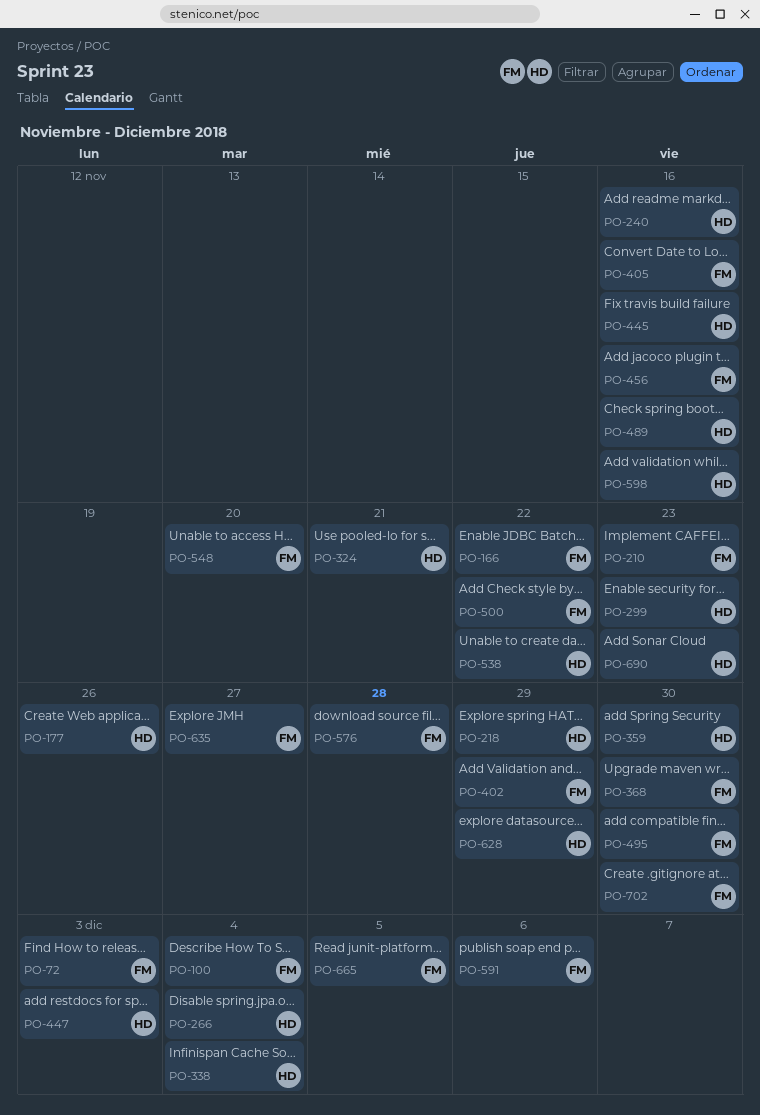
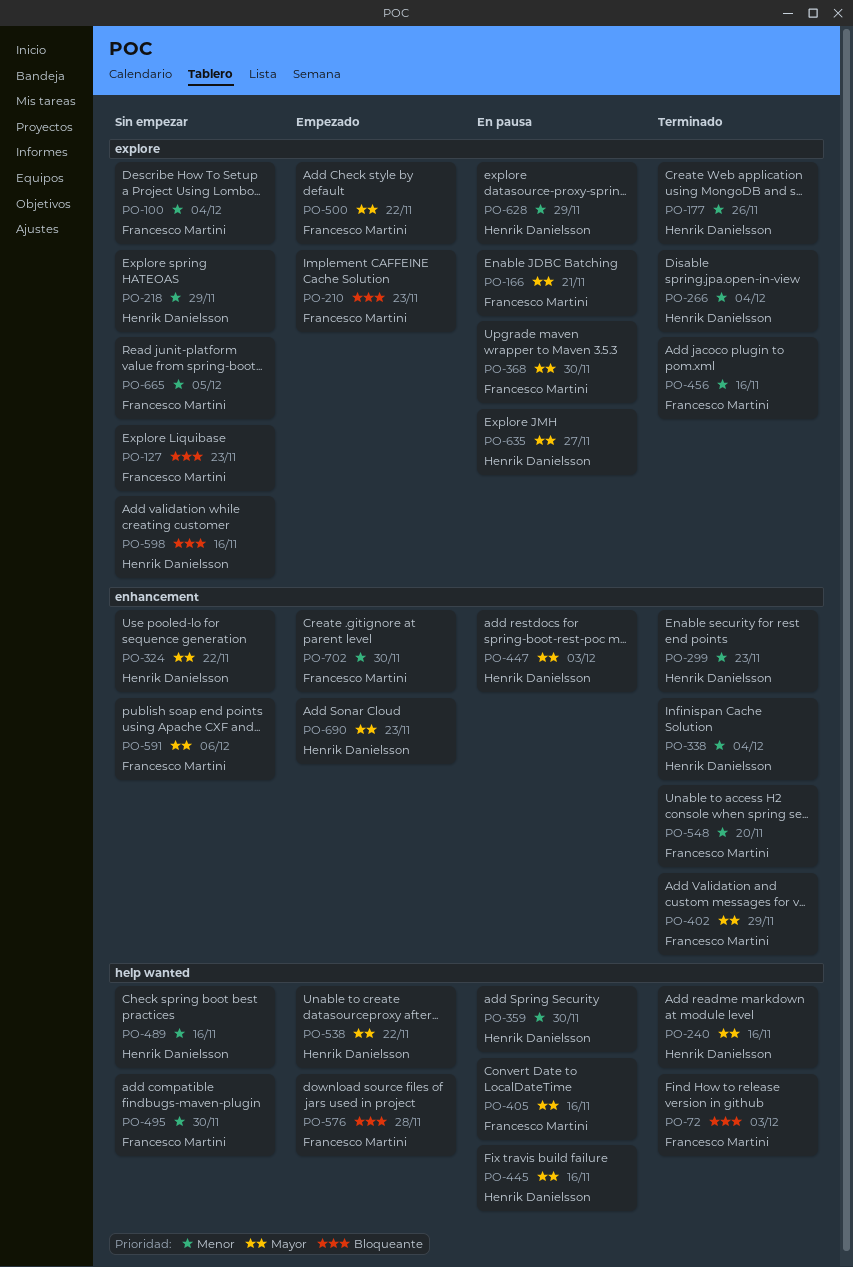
PO-127: none -> present
PO-166, due: Nov 22 -> Nov 21
PO-324, due: Nov 21 -> Nov 22
PO-635, owner: Francesco Martini -> Henrik Danielsson

